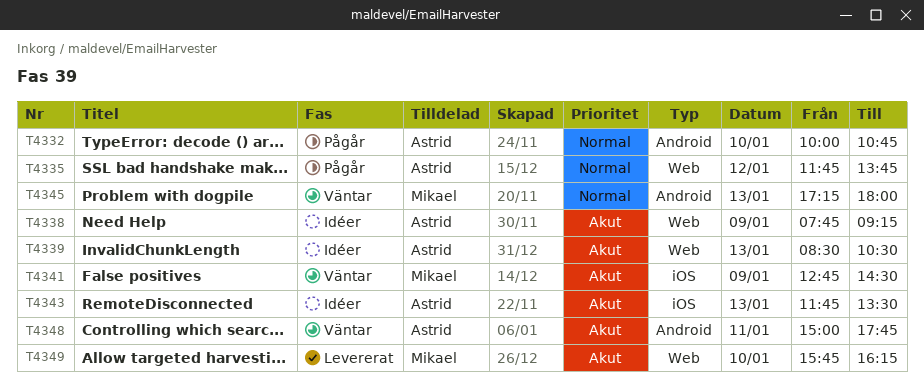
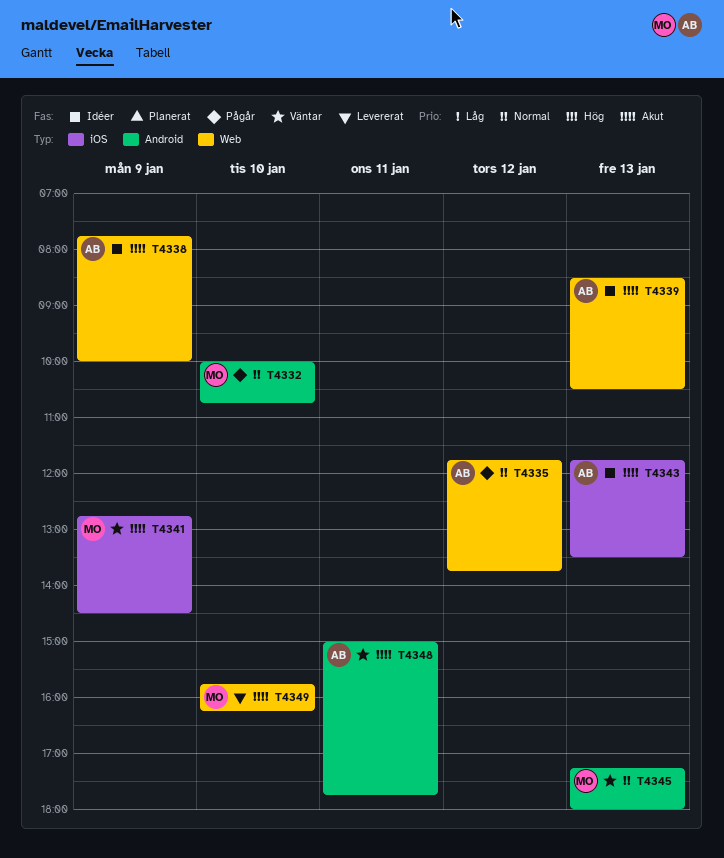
T4332, owner: Astrid -> Mikael
T4338, ends: 09:15 -> 10:00

